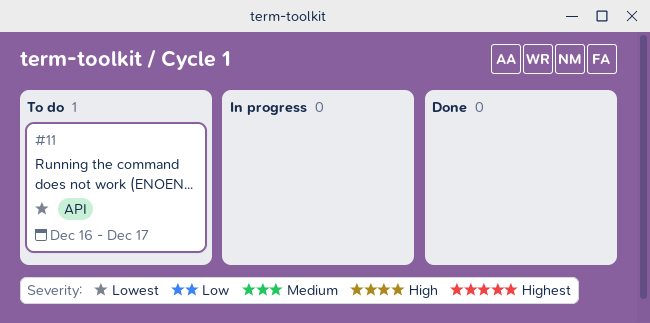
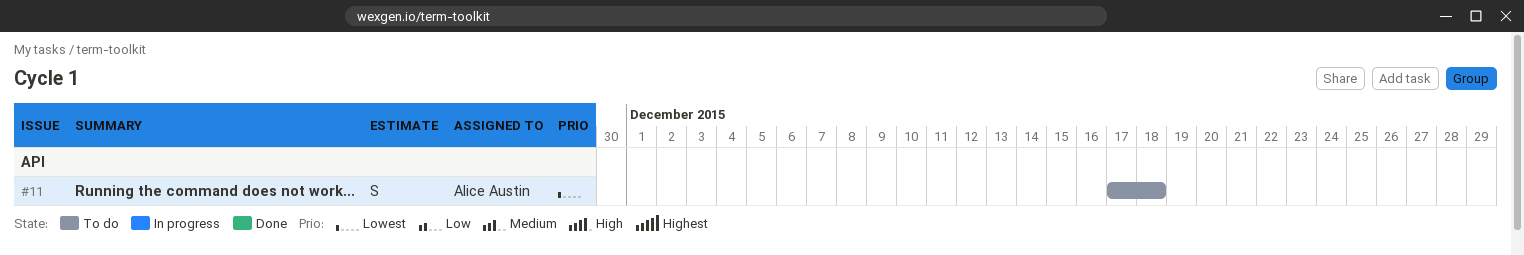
#11, start: Dec 16 -> Dec 17
#11, due: Dec 17 -> Dec 18

